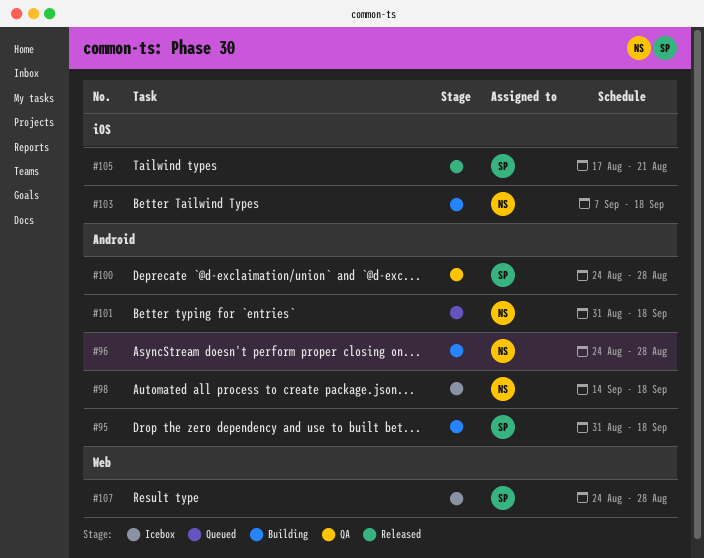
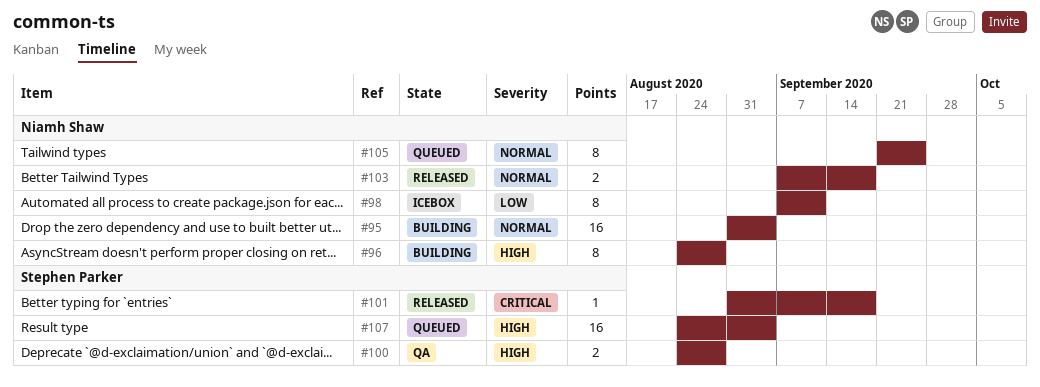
#95, owner: Stephen Parker -> Niamh Shaw
#95, due: Sep 18 -> Sep 4
#98, start: Sep 14 -> Sep 7
#98, due: Sep 18 -> Sep 11
#101, status: Queued -> Released
#101, owner: Niamh Shaw -> Stephen Parker
#103, status: Building -> Released
#105, status: Released -> Queued
#105, owner: Stephen Parker -> Niamh Shaw
#105, start: Aug 17 -> Sep 21
#105, due: Aug 21 -> Sep 25
#107, status: Icebox -> Queued
#107, due: Aug 28 -> Sep 4

